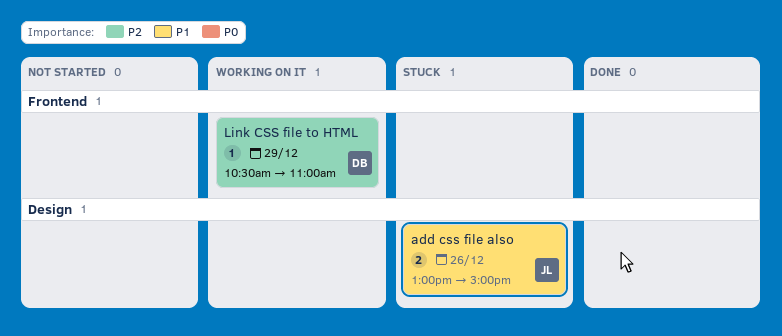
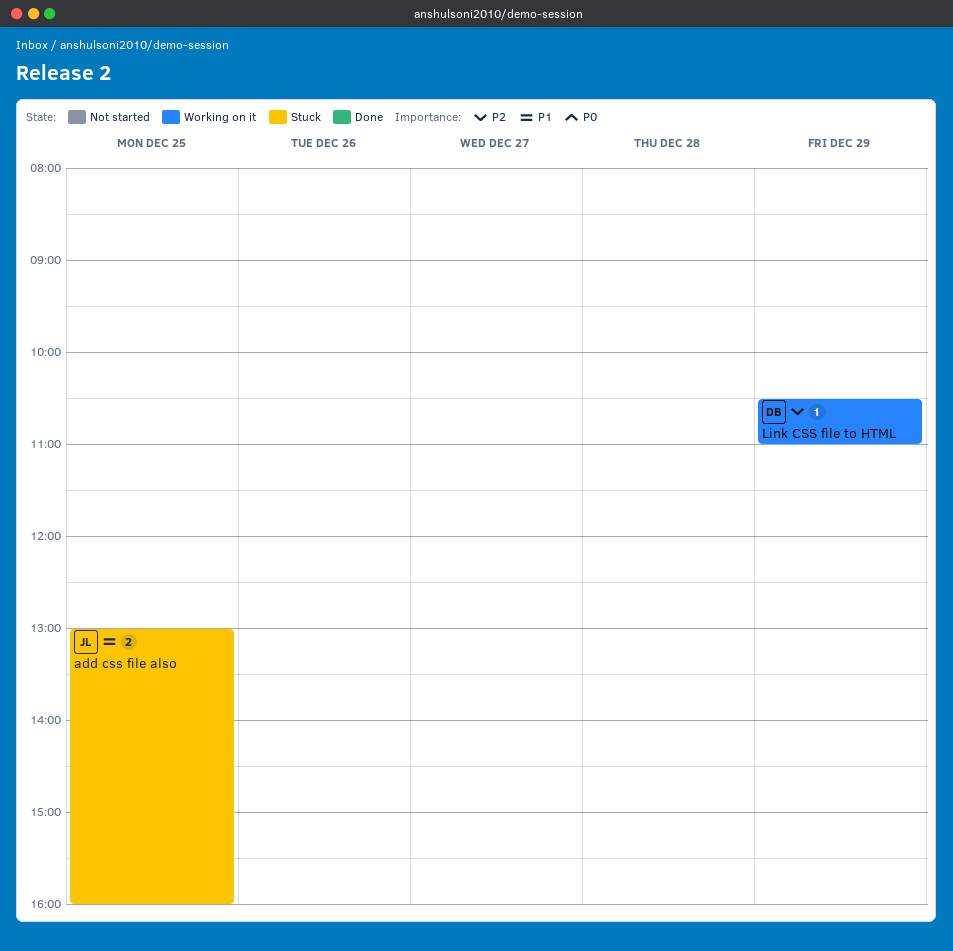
add css file also, day: Dec 26 -> Dec 25
add css file also, ends: 15:00 -> 16:00

